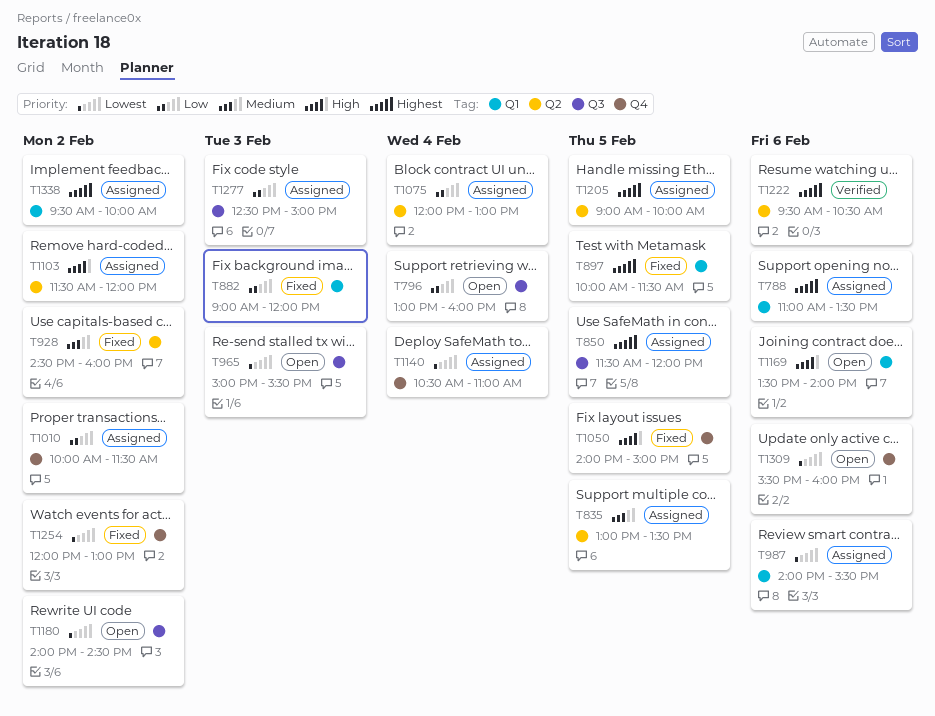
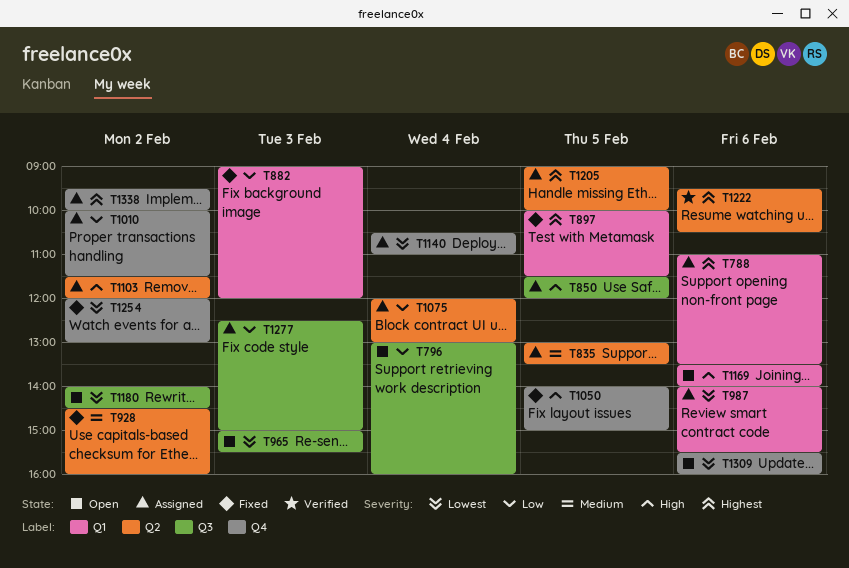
T850, priority: Highest -> High
T1338, label: Q1 -> Q4

